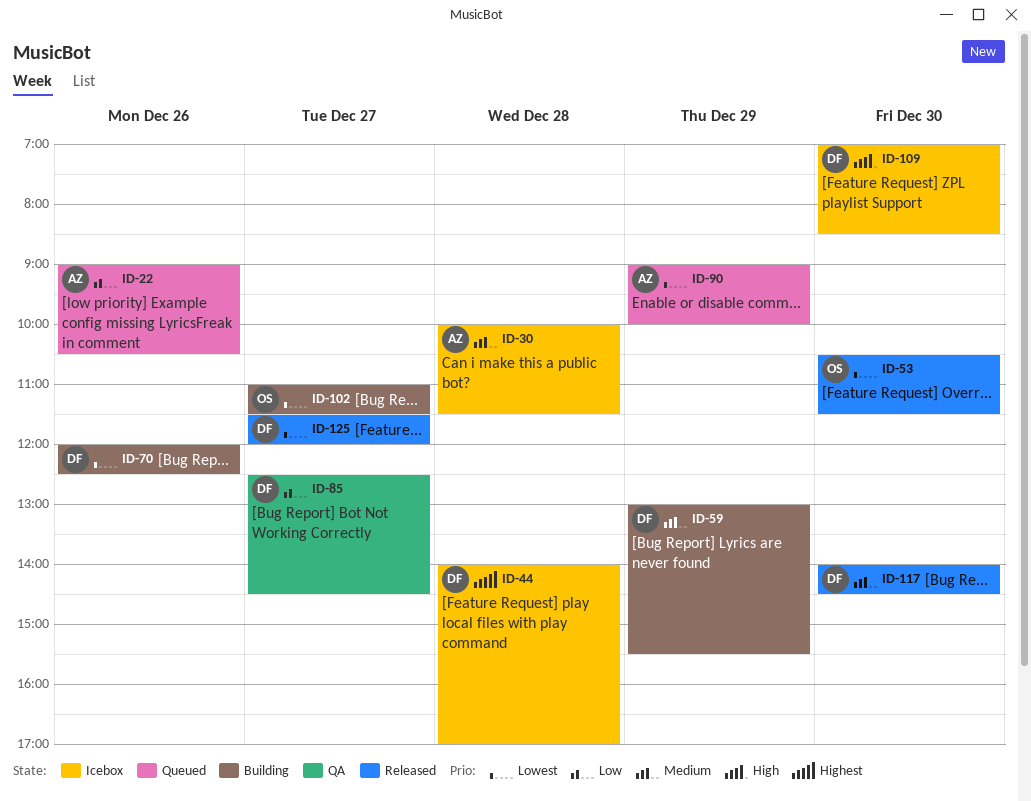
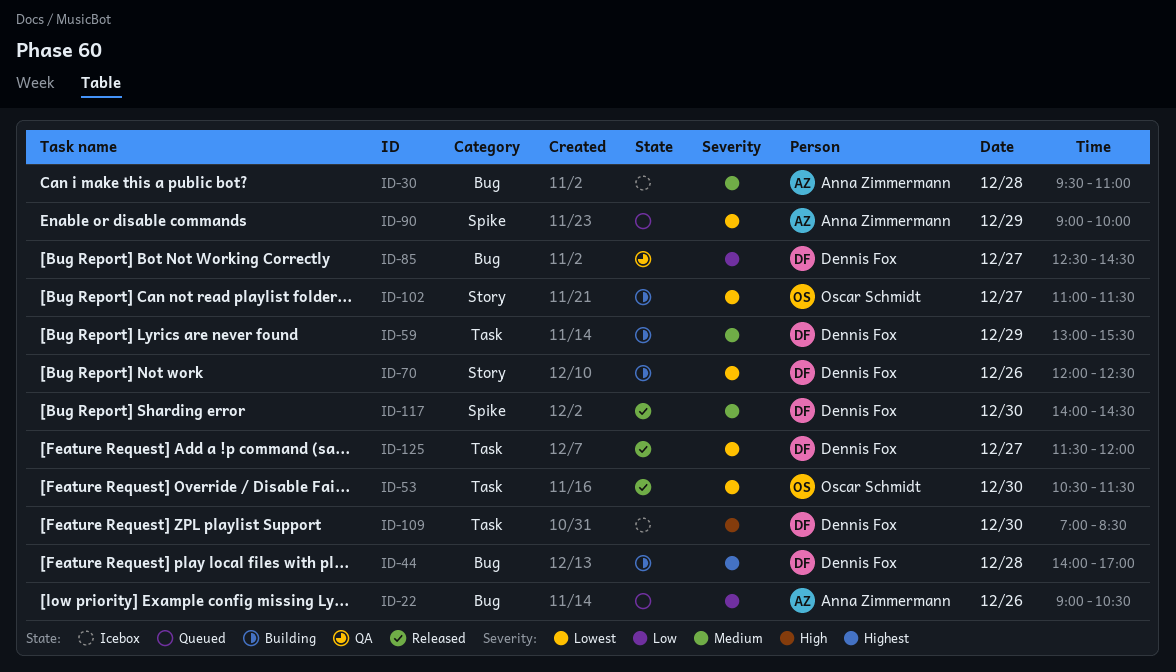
ID-30, begins: 10:00 -> 09:30
ID-30, ends: 11:30 -> 11:00
ID-44, status: Icebox -> Building

